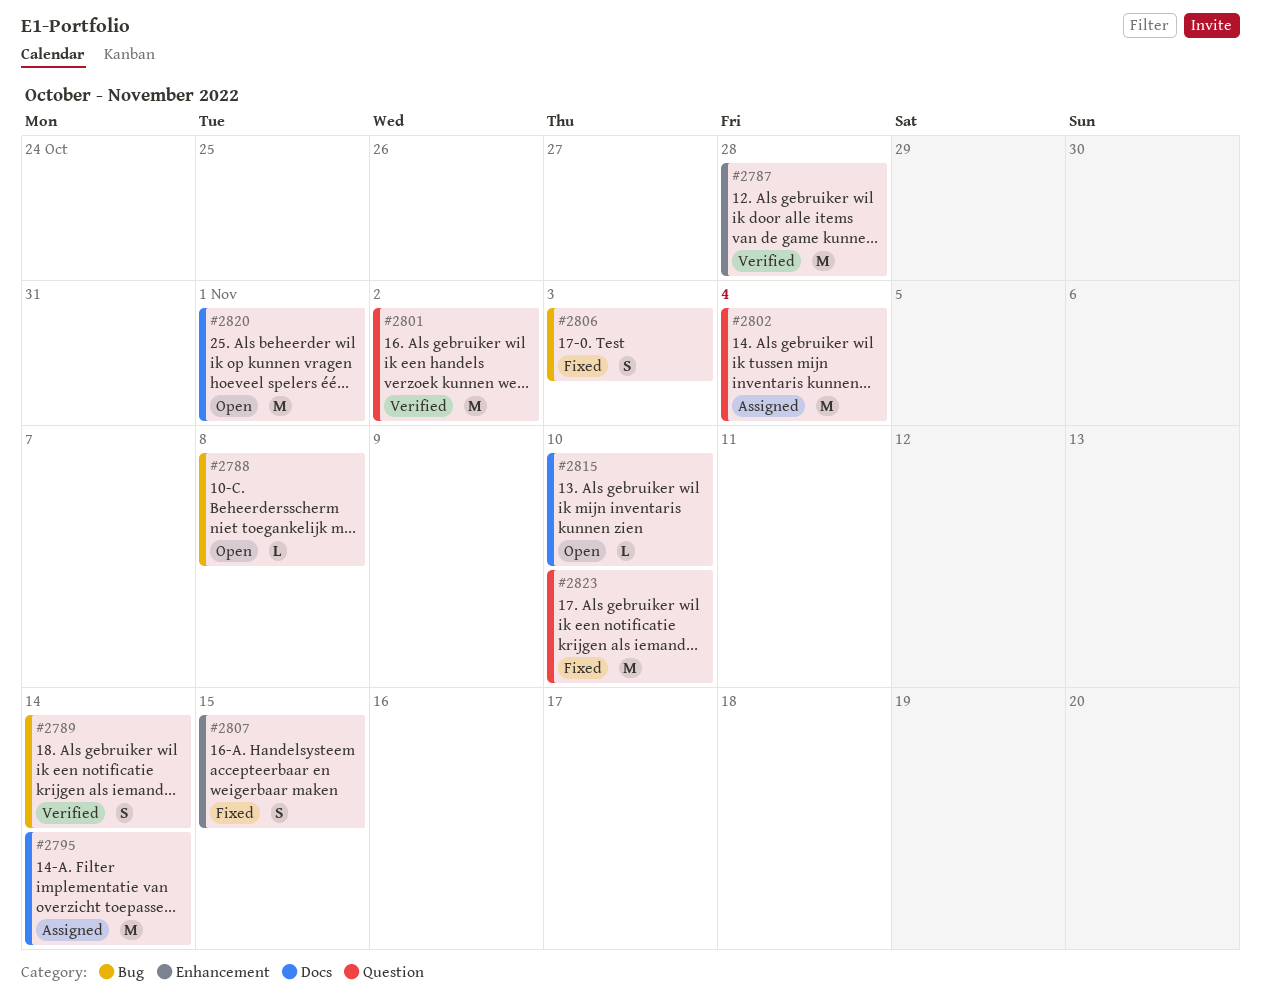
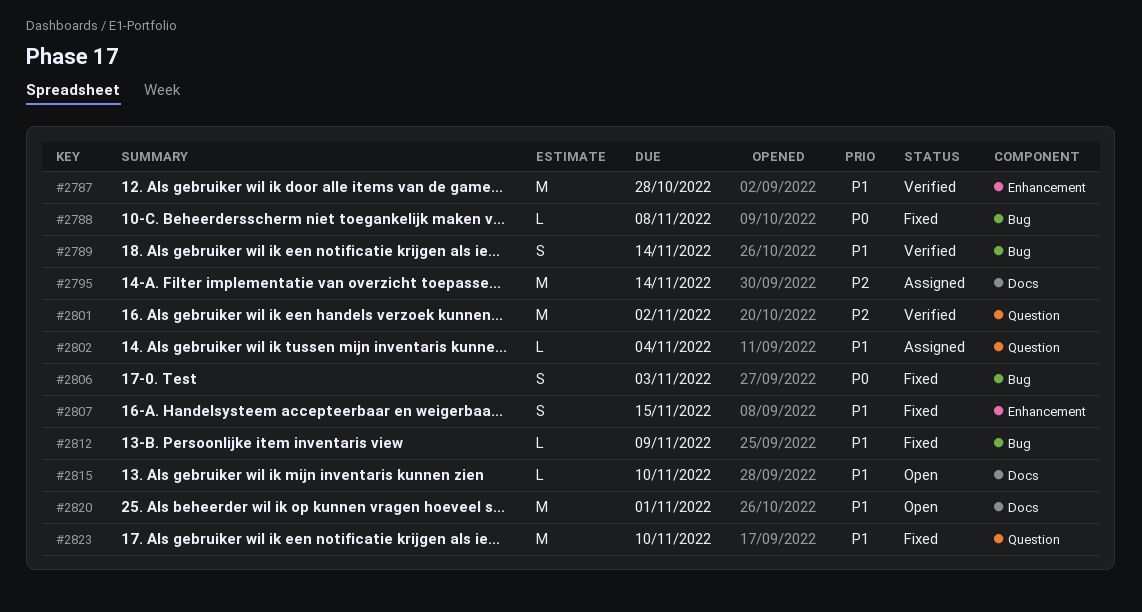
#2788, status: Open -> Fixed
#2802, estimate: M -> L
#2812: none -> present

